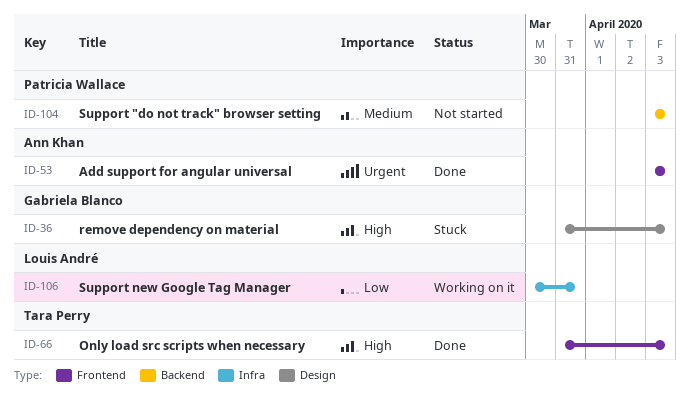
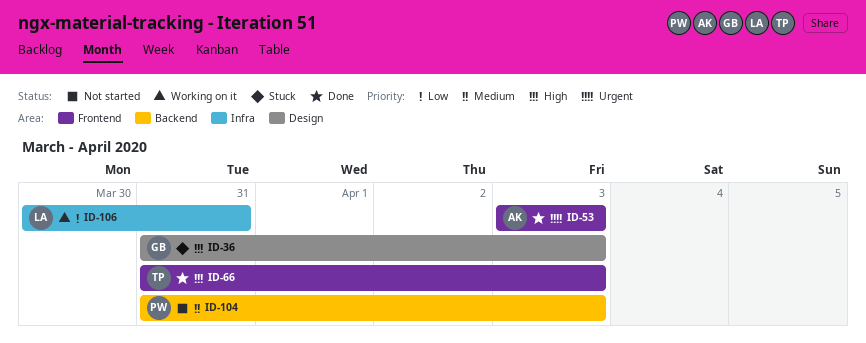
ID-104, start: Apr 3 -> Mar 31

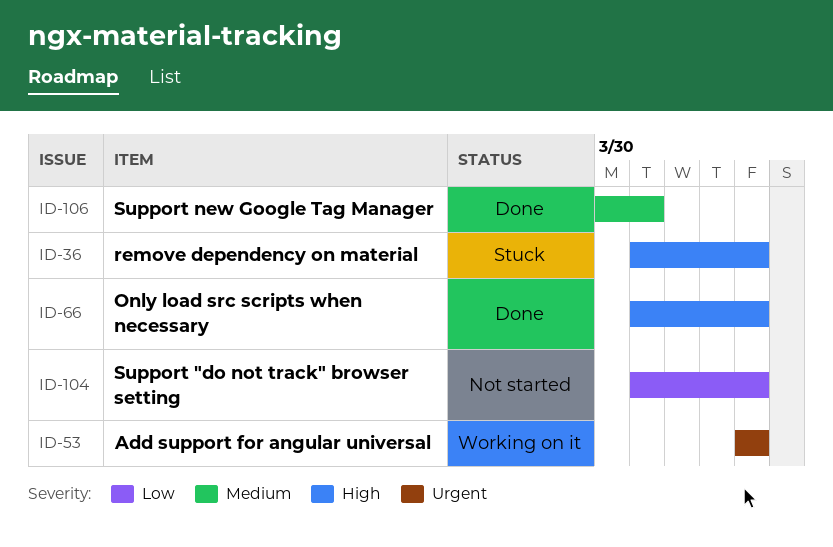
ID-53, status: Done -> Working on it
ID-104, priority: Medium -> Low
ID-106, status: Working on it -> Done
ID-106, priority: Low -> Medium

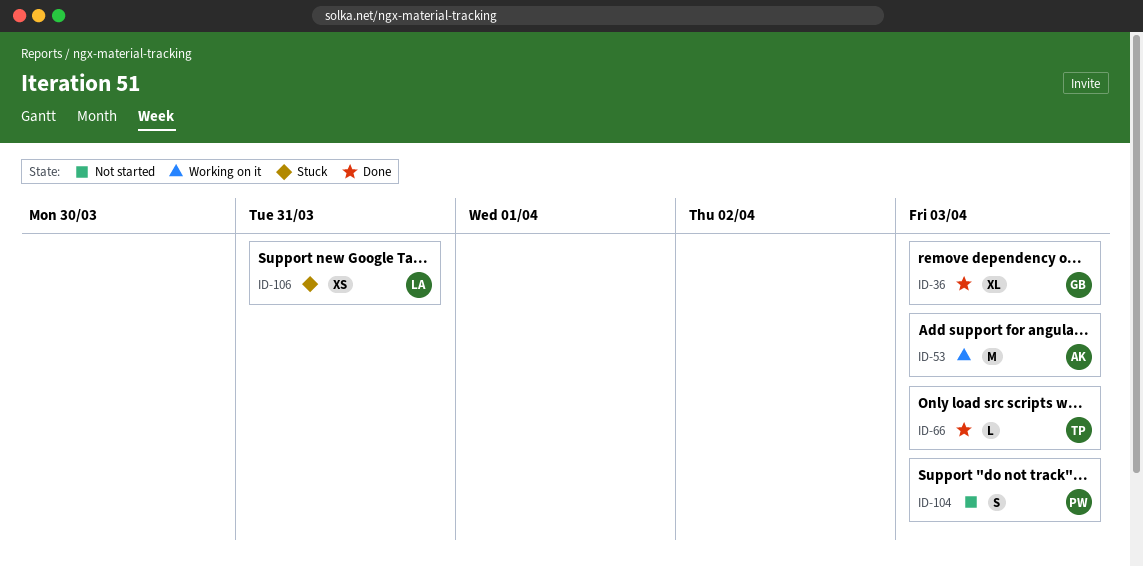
ID-36, status: Stuck -> Done
ID-106, status: Done -> Stuck

